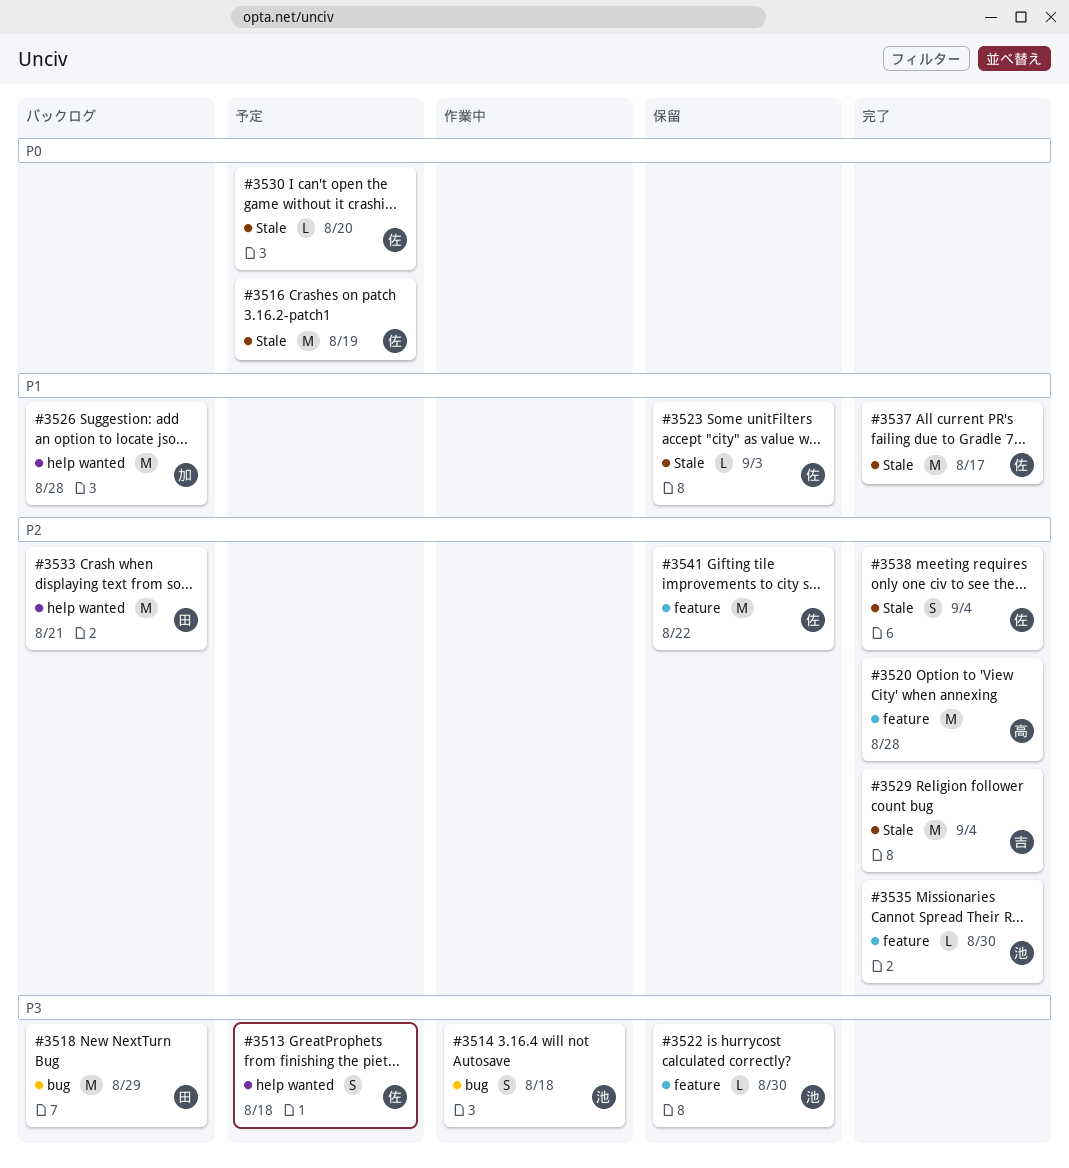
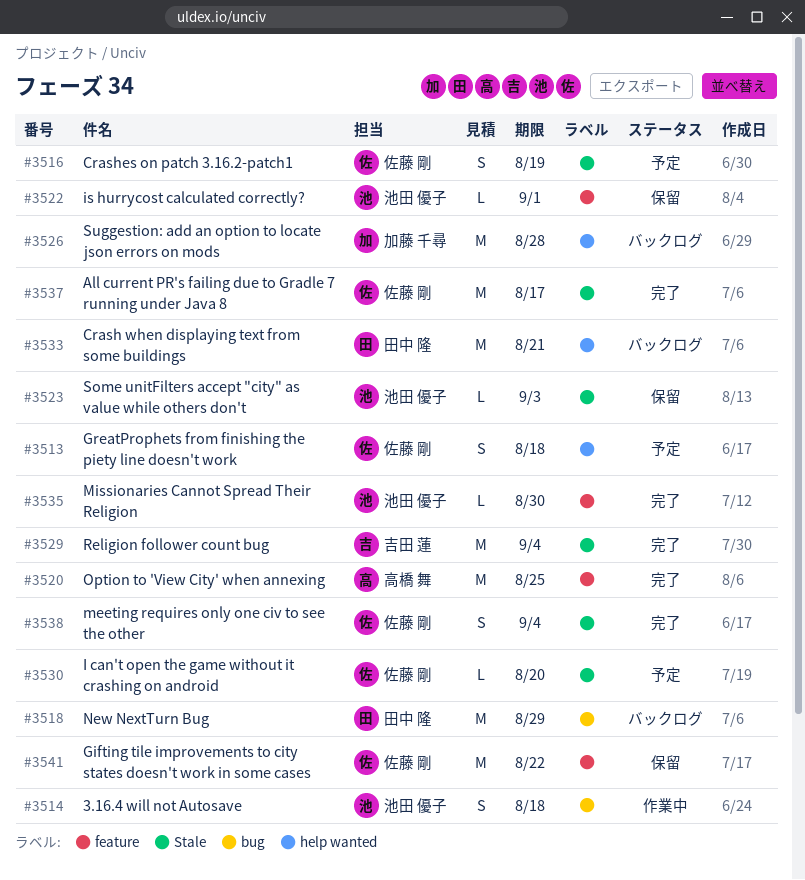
#3516, estimate: M -> S
#3520, due: Aug 28 -> Aug 25
#3522, due: Aug 30 -> Sep 1
#3523, owner: 佐藤 剛 -> 池田 優子

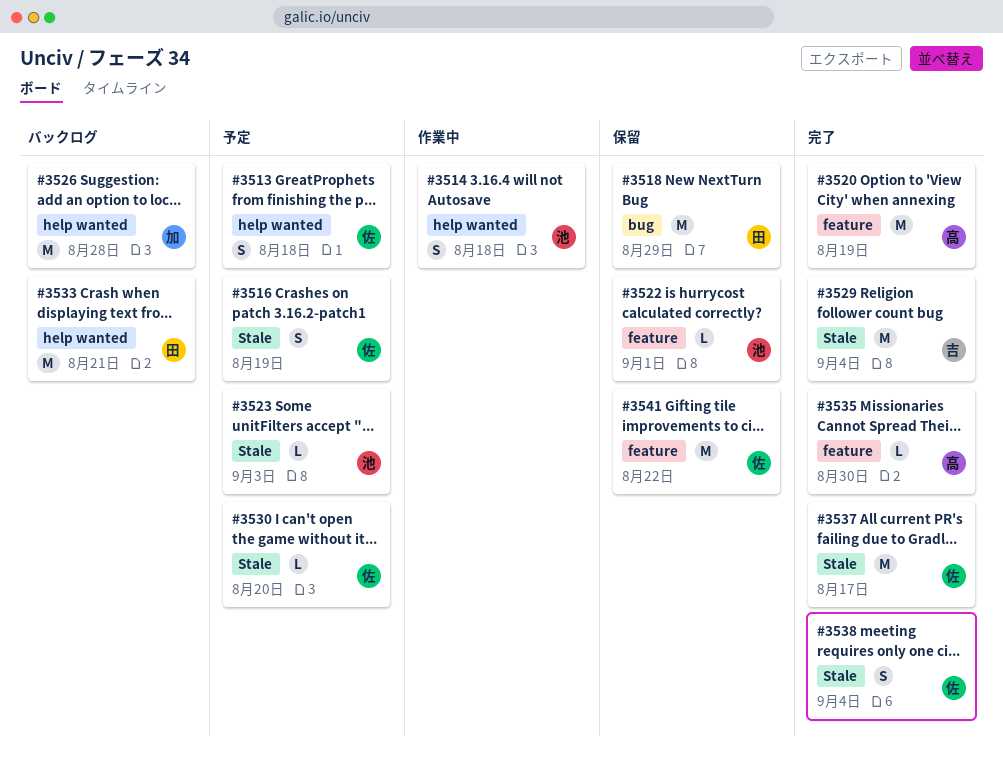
#3514, label: bug -> help wanted
#3518, status: バックログ -> 保留
#3520, due: Aug 25 -> Aug 19
#3523, status: 保留 -> 予定
#3535, owner: 池田 優子 -> 高橋 舞

